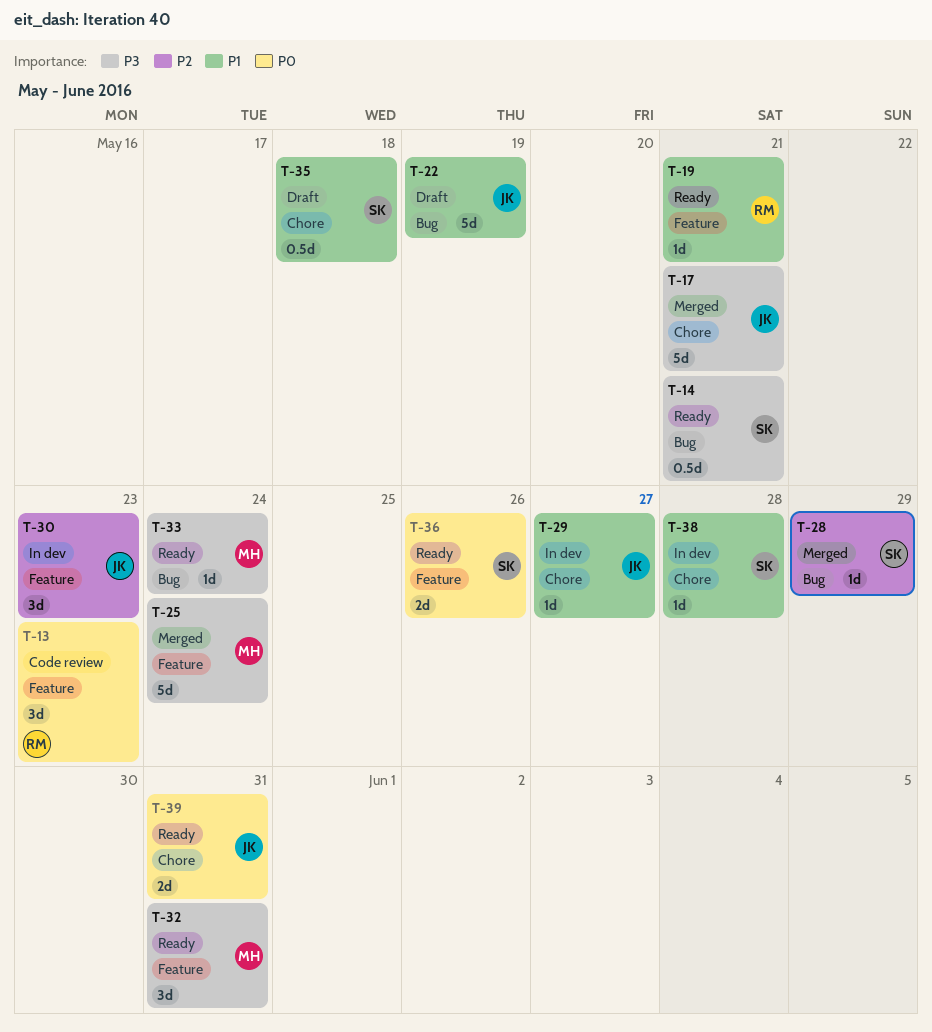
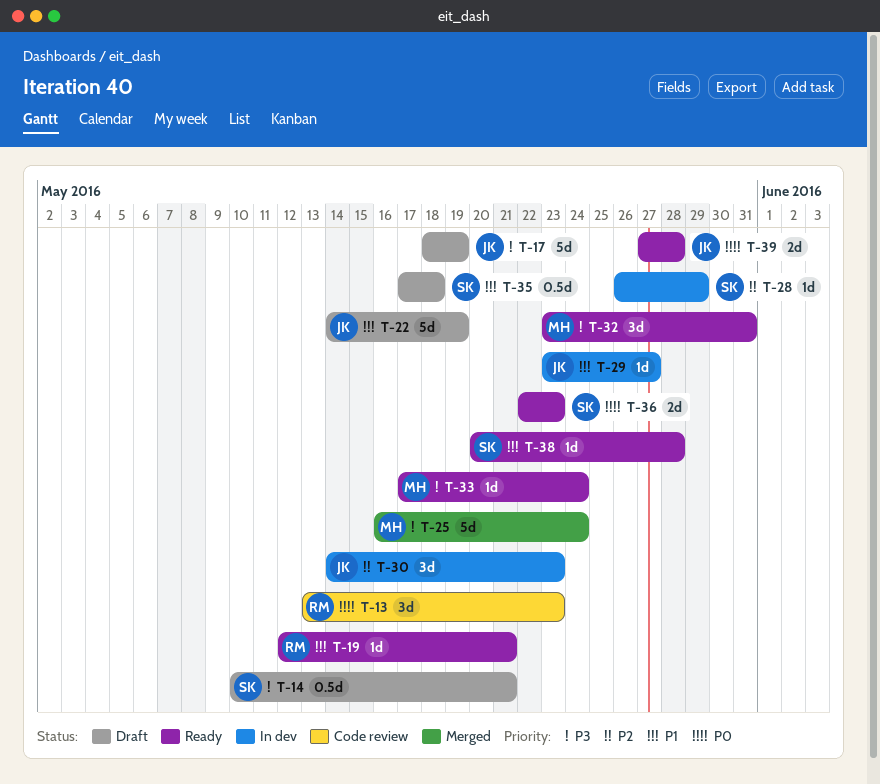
T-14, status: Ready -> Draft
T-17, status: Merged -> Draft
T-17, due: May 21 -> May 19
T-28, status: Merged -> In dev
T-36, due: May 26 -> May 23
T-38, status: In dev -> Ready
T-39, due: May 31 -> May 28

